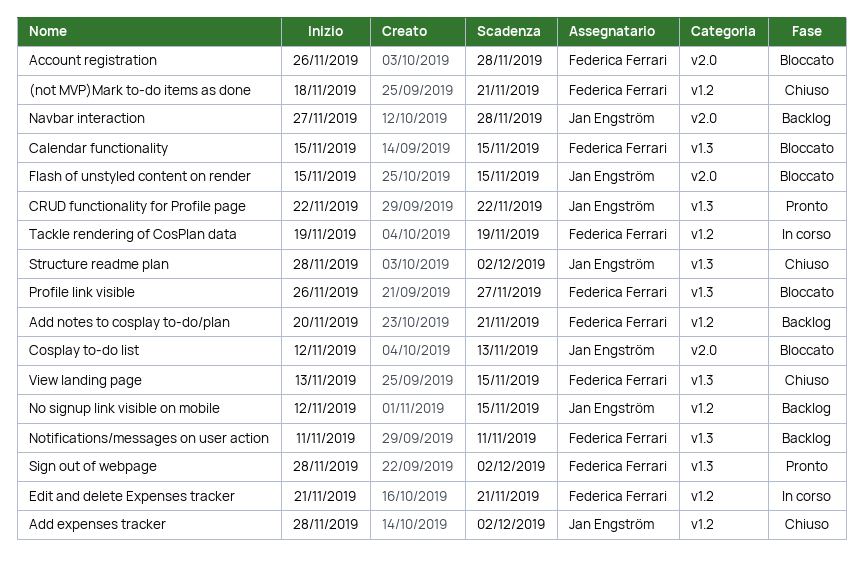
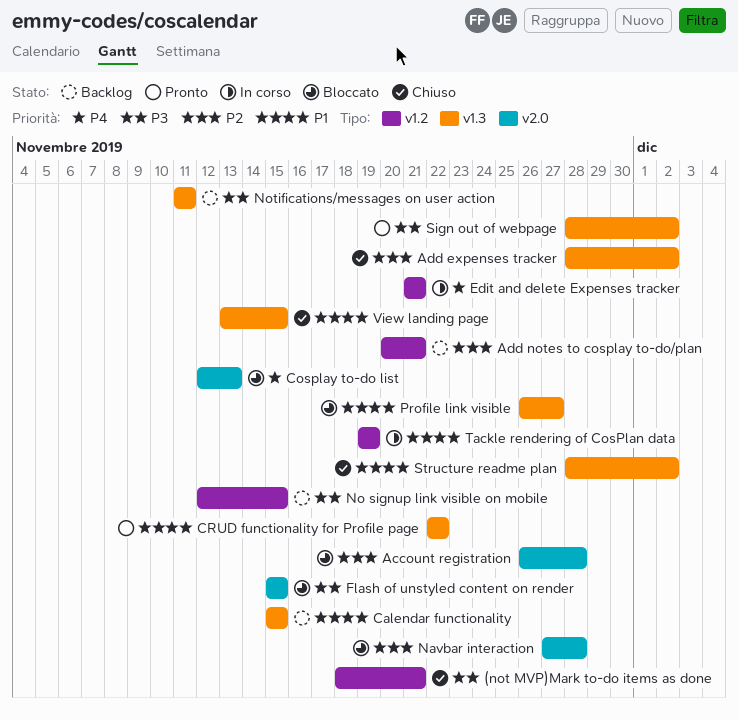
Add expenses tracker, label: v1.2 -> v1.3
Calendar functionality, status: Bloccato -> Backlog
Navbar interaction, status: Backlog -> Bloccato

